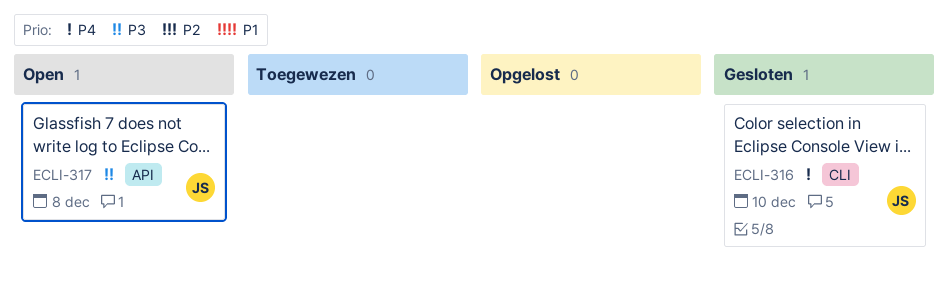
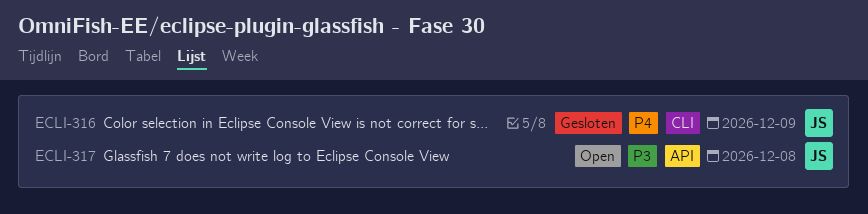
ECLI-316, due: Dec 10 -> Dec 9

